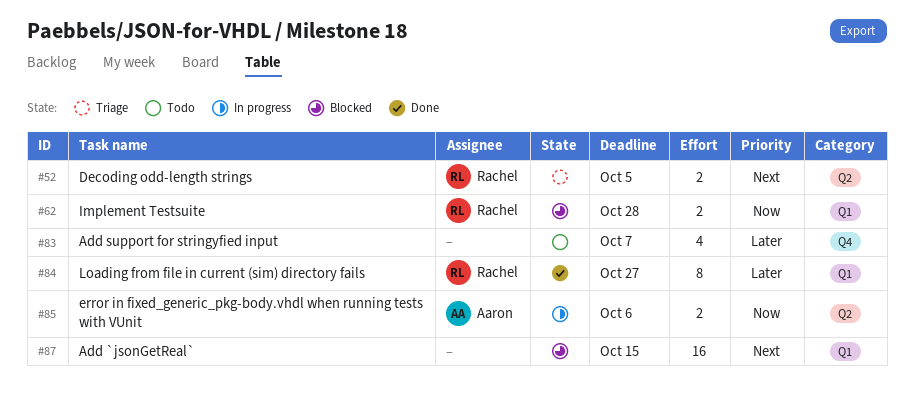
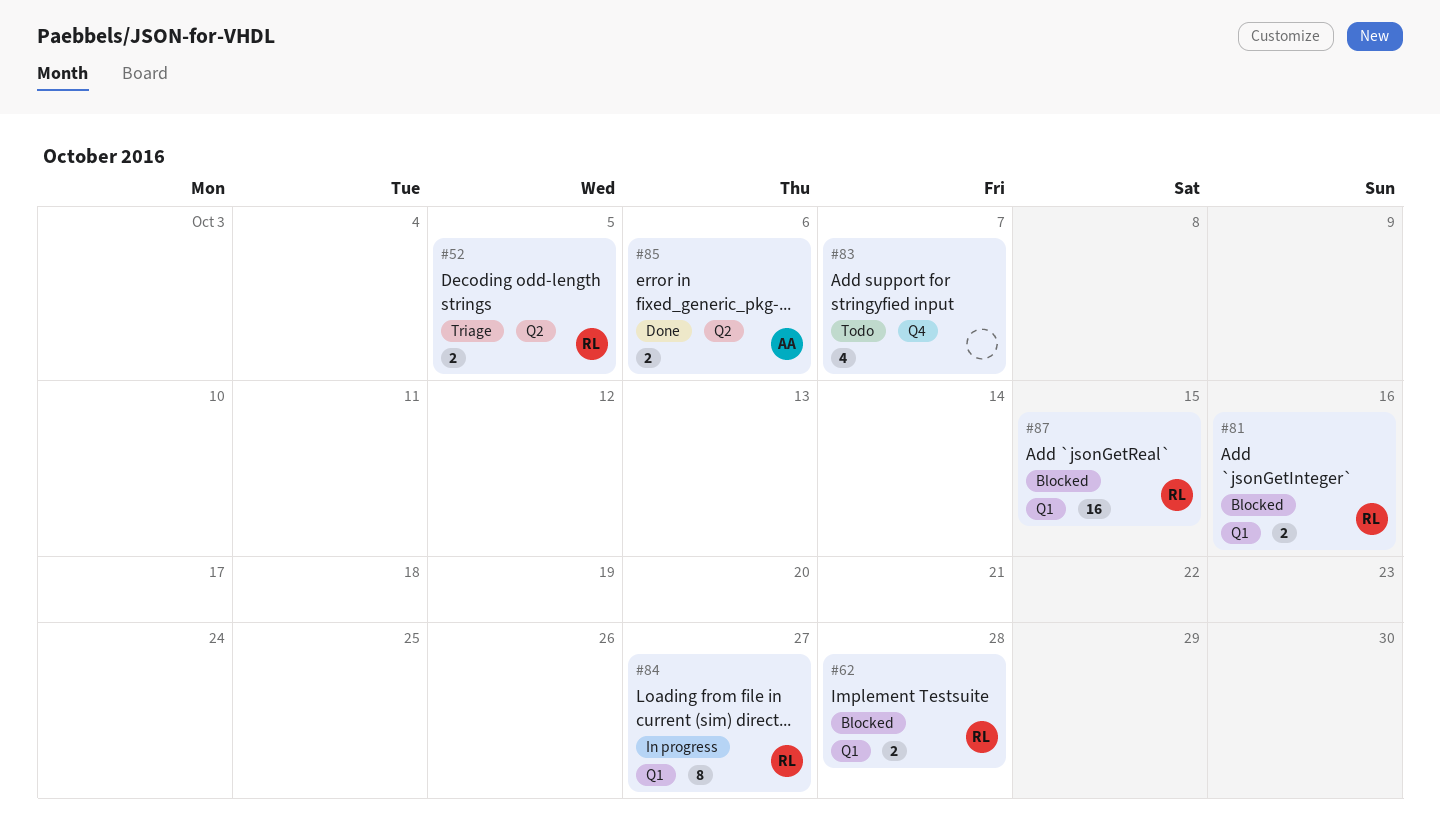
#81: none -> present
#84, status: Done -> In progress
#85, status: In progress -> Done
#87, owner: none -> Rachel

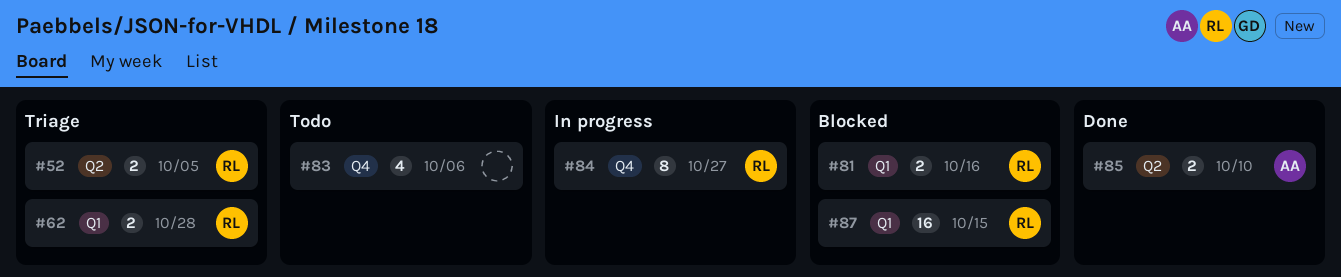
#62, status: Blocked -> Triage
#83, due: Oct 7 -> Oct 6
#84, label: Q1 -> Q4
#85, due: Oct 6 -> Oct 10

